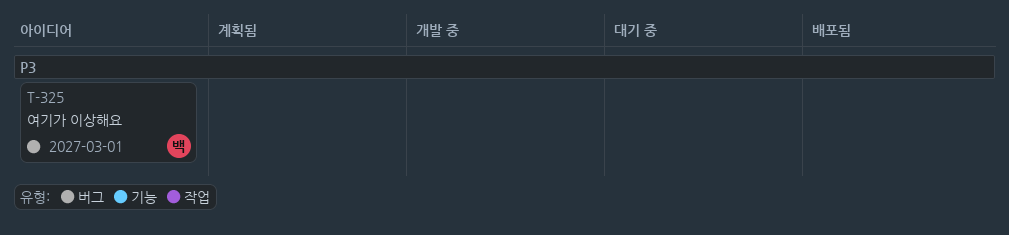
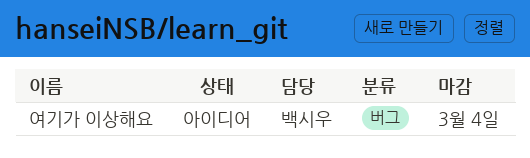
여기가 이상해요, due: Mar 1 -> Mar 4

